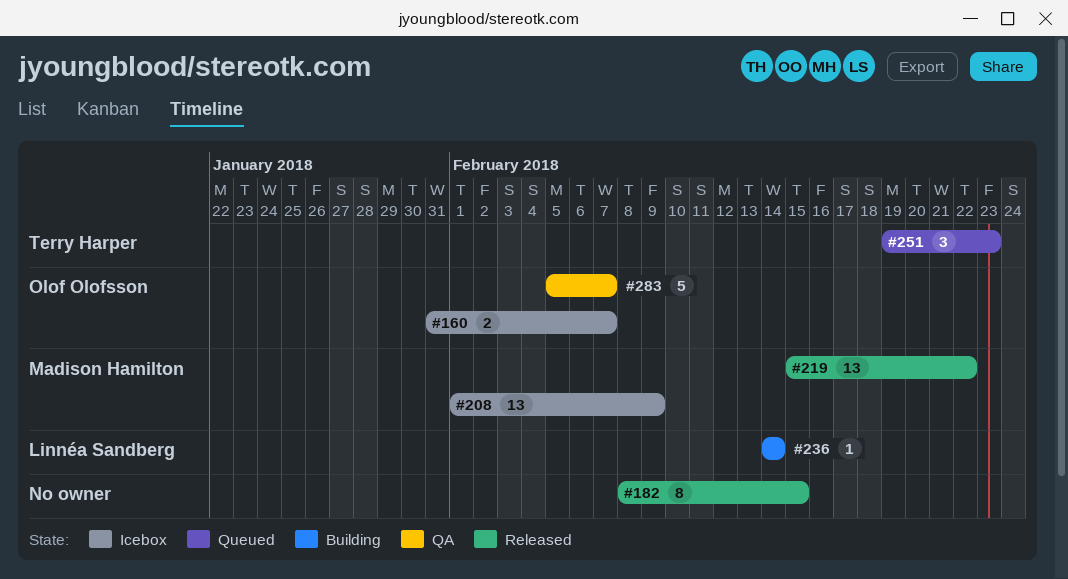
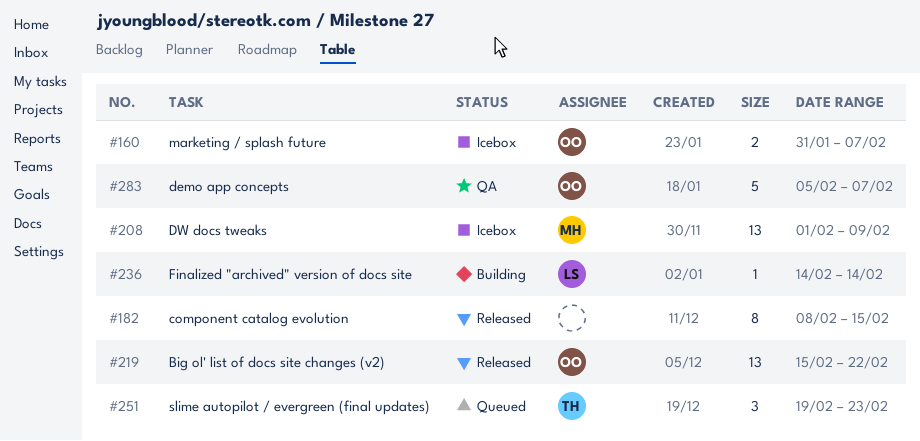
#219, owner: Madison Hamilton -> Olof Olofsson

